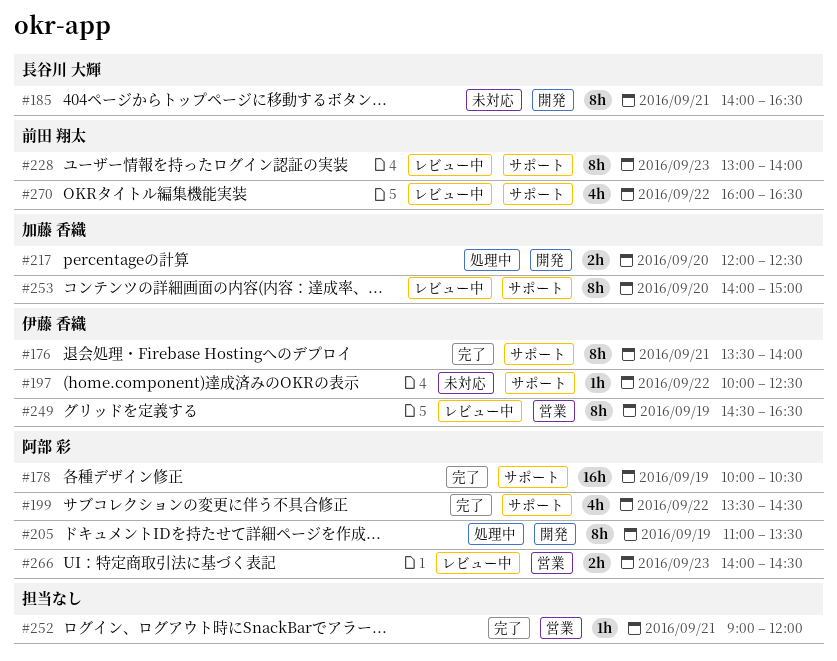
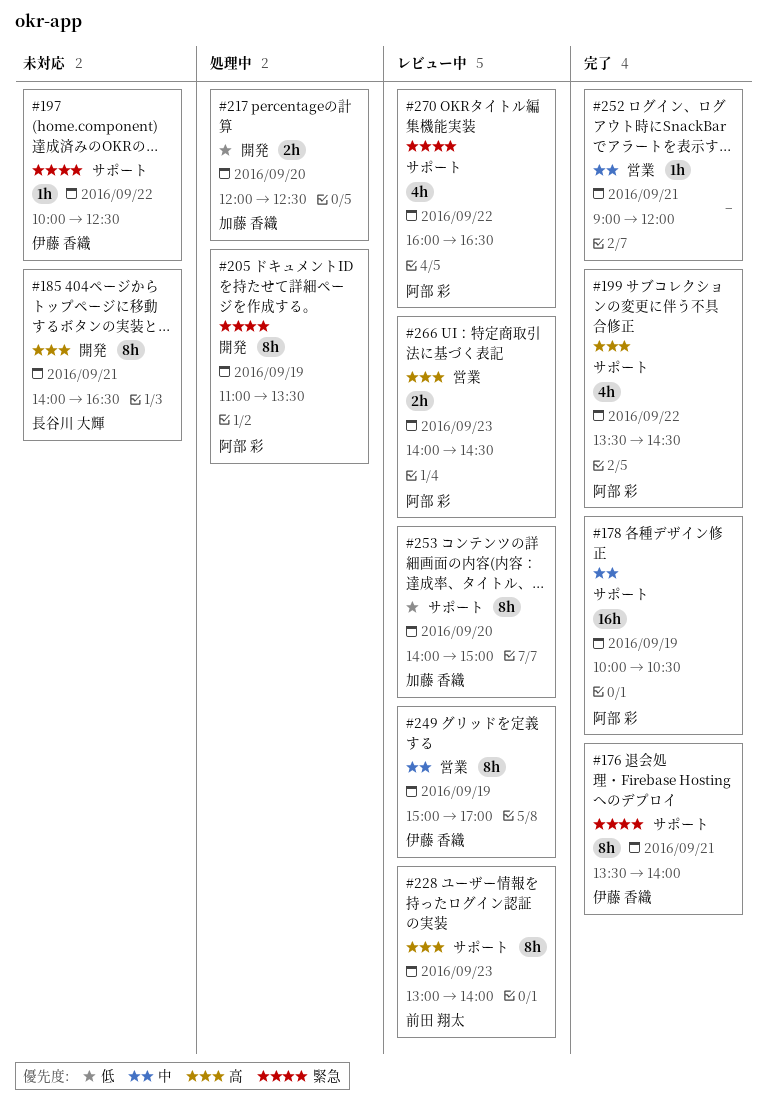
#249, begins: 14:30 -> 15:00
#249, ends: 16:30 -> 17:00
#270, owner: 前田 翔太 -> 阿部 彩

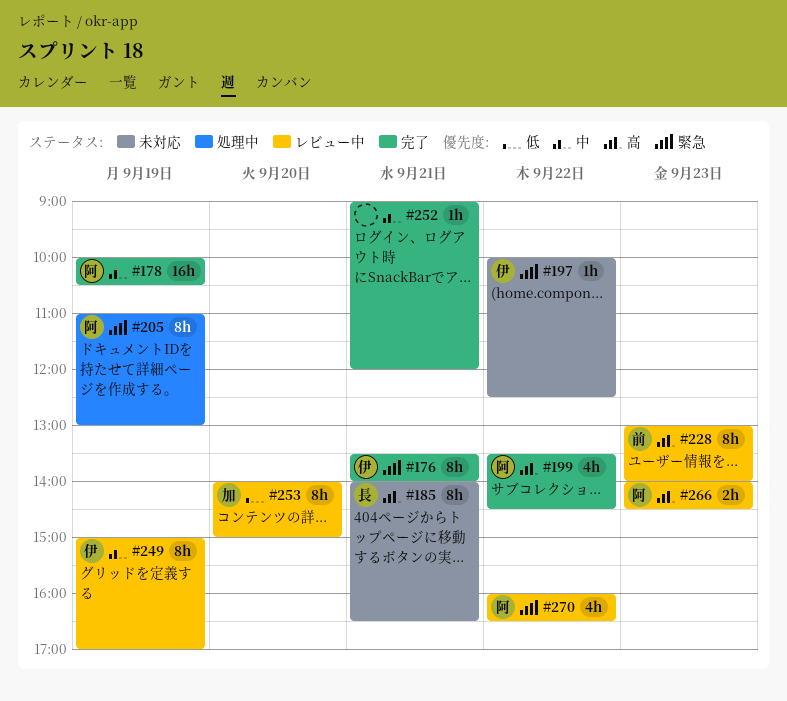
#205, ends: 13:30 -> 13:00
#217: present -> none

